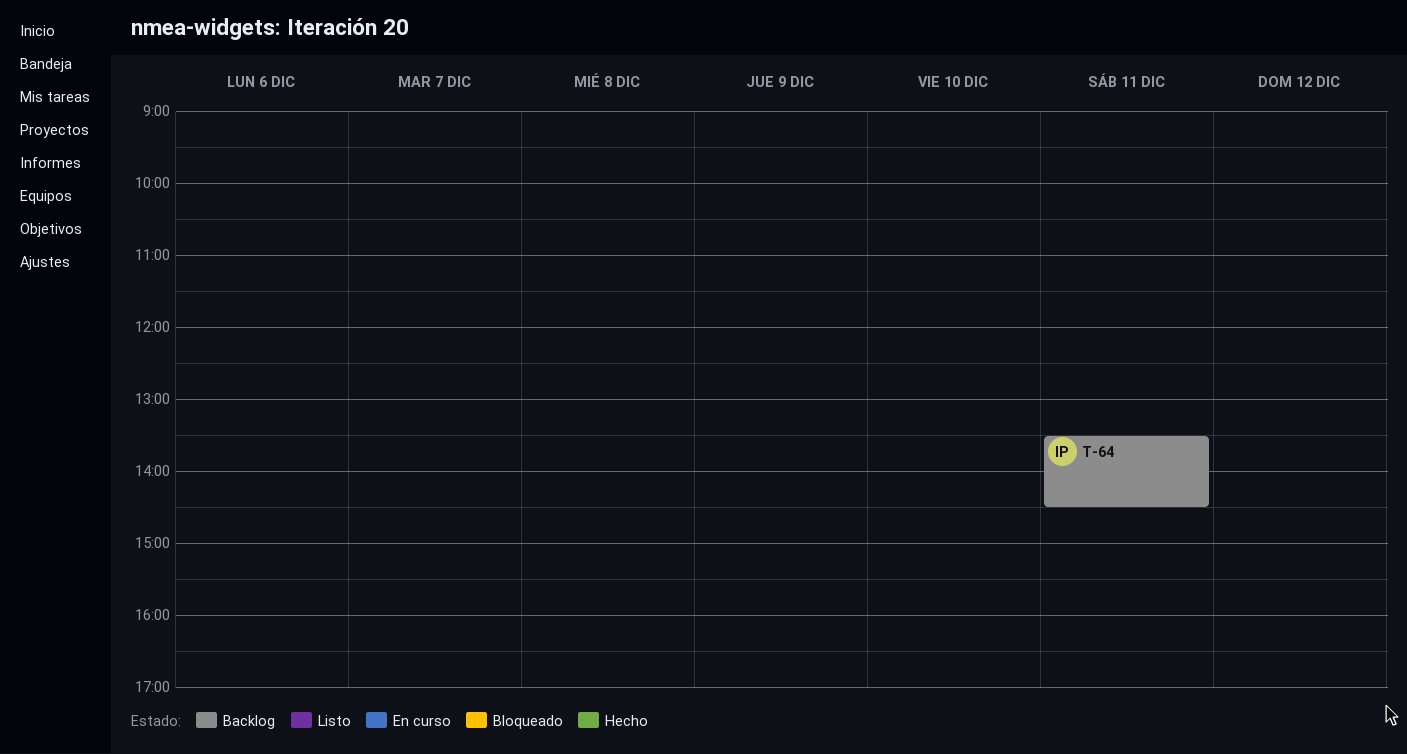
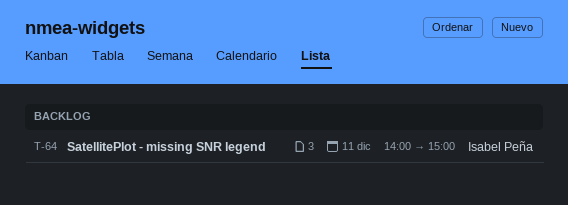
T-64, begins: 13:30 -> 14:00
T-64, ends: 14:30 -> 15:00

